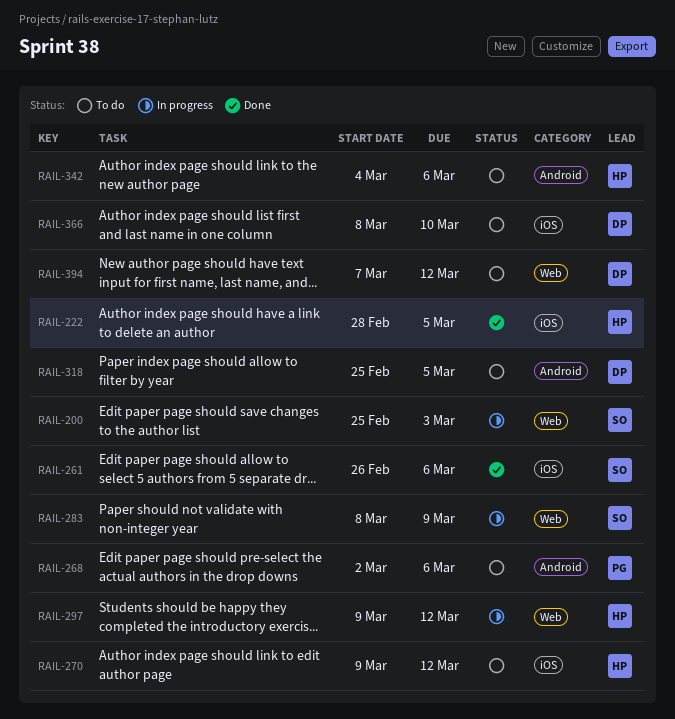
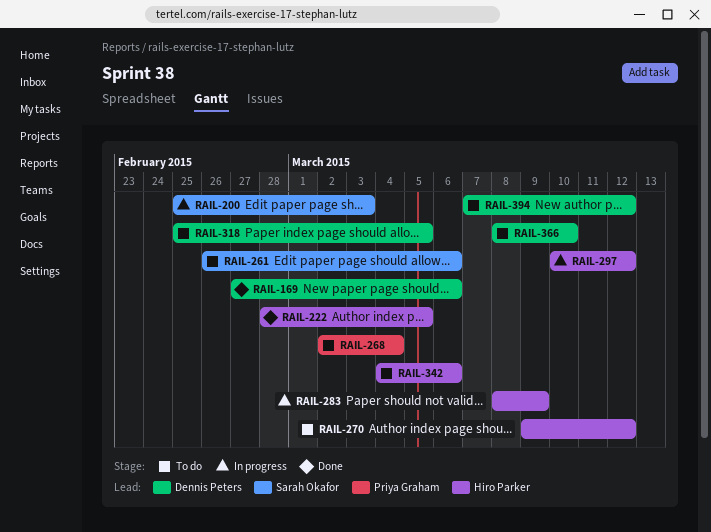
RAIL-169: none -> present
RAIL-261, status: Done -> To do
RAIL-268, due: Mar 6 -> Mar 4
RAIL-283, owner: Sarah Okafor -> Hiro Parker
RAIL-297, start: Mar 9 -> Mar 10

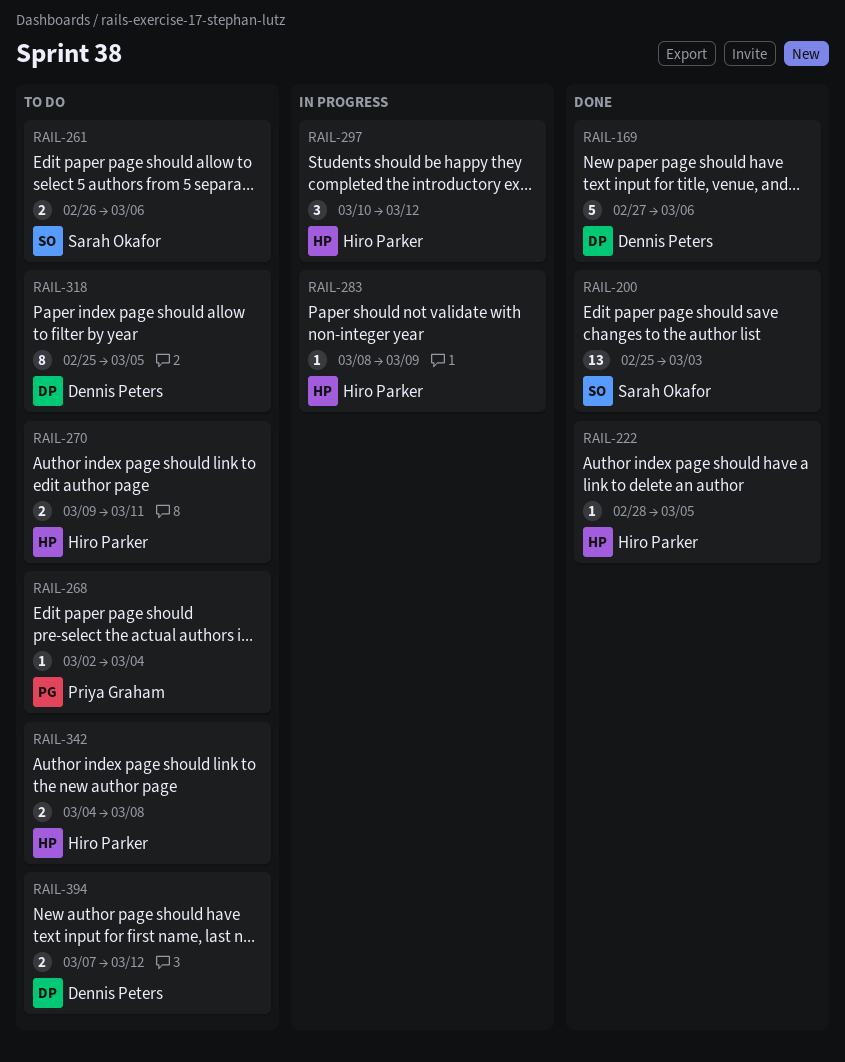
RAIL-200, status: In progress -> Done
RAIL-270, due: Mar 12 -> Mar 11
RAIL-342, due: Mar 6 -> Mar 8
RAIL-366: present -> none

